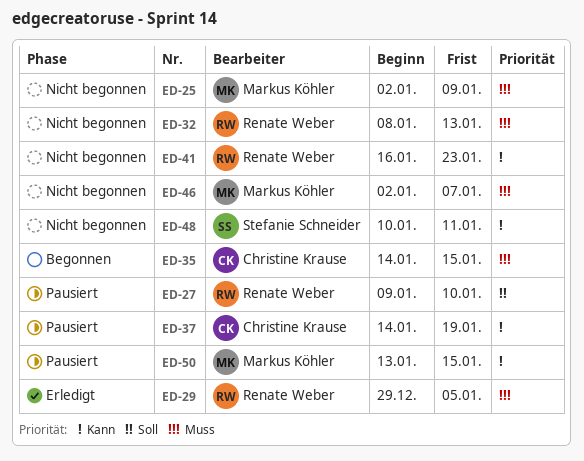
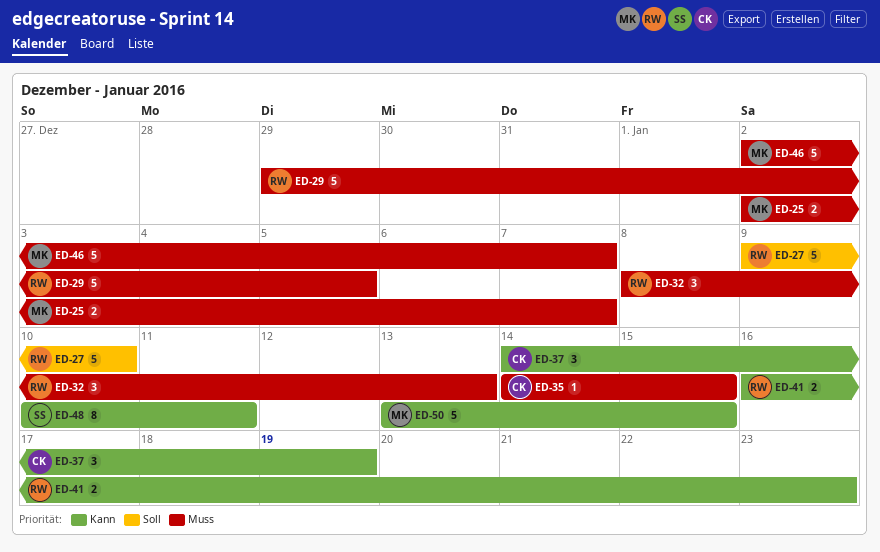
ED-25, due: Jan 9 -> Jan 7

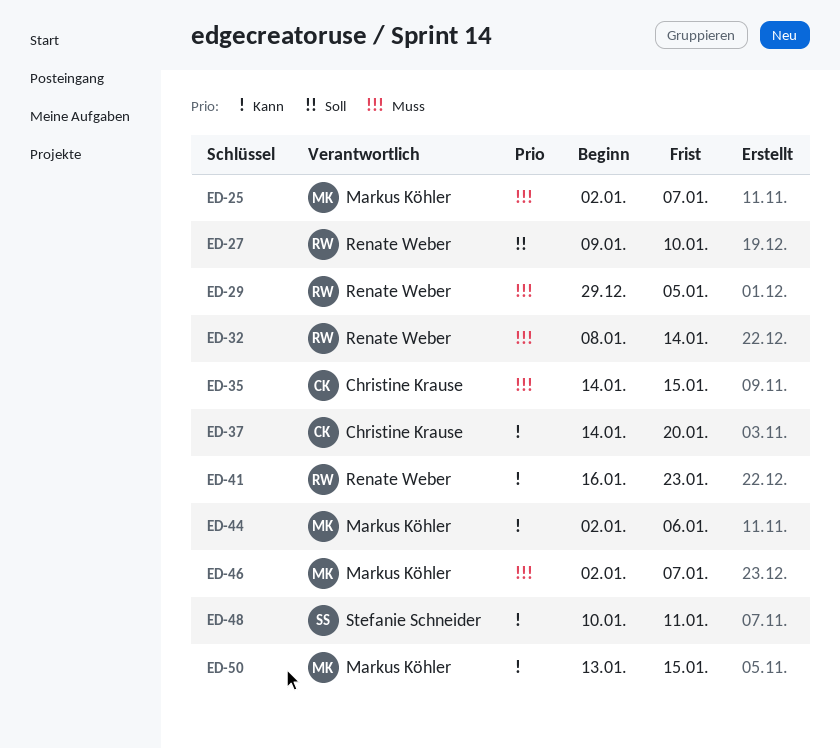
ED-32, due: Jan 13 -> Jan 14
ED-37, due: Jan 19 -> Jan 20
ED-44: none -> present

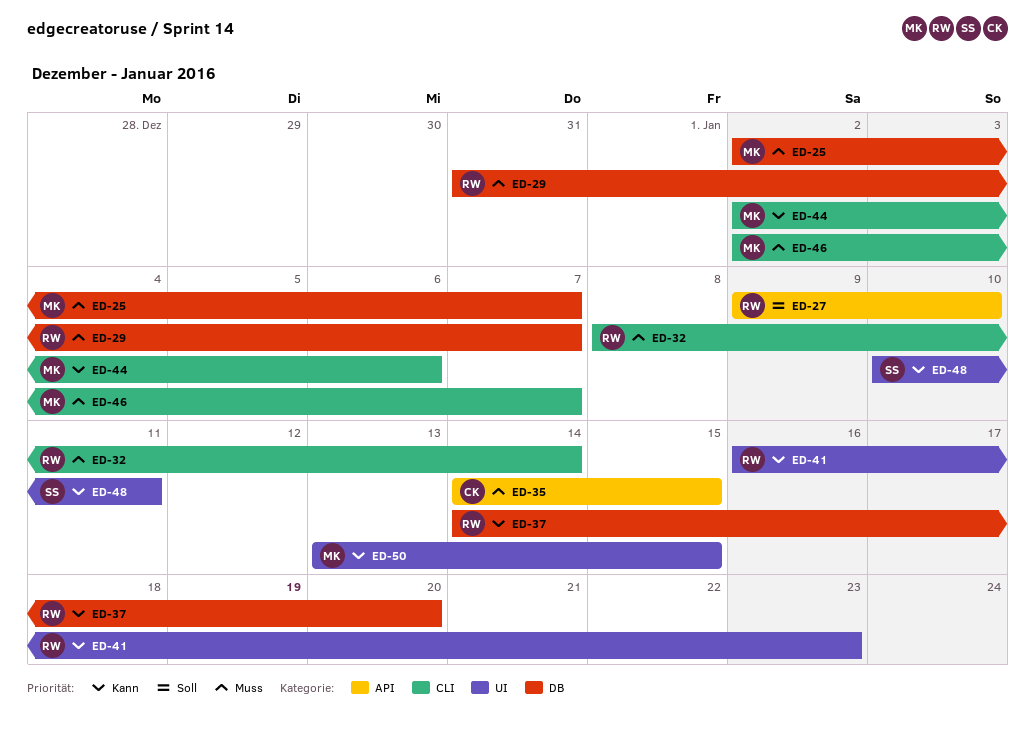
ED-29, start: Dec 29 -> Dec 31
ED-29, due: Jan 5 -> Jan 7
ED-37, owner: Christine Krause -> Renate Weber

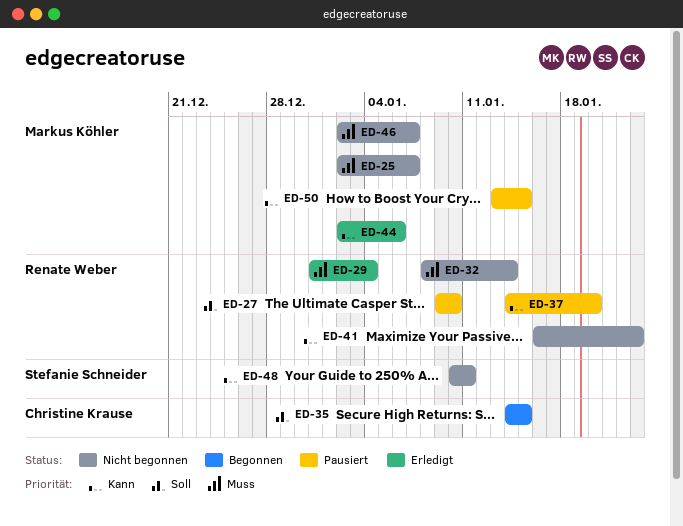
ED-29, due: Jan 7 -> Jan 4
ED-35, priority: Muss -> Soll

